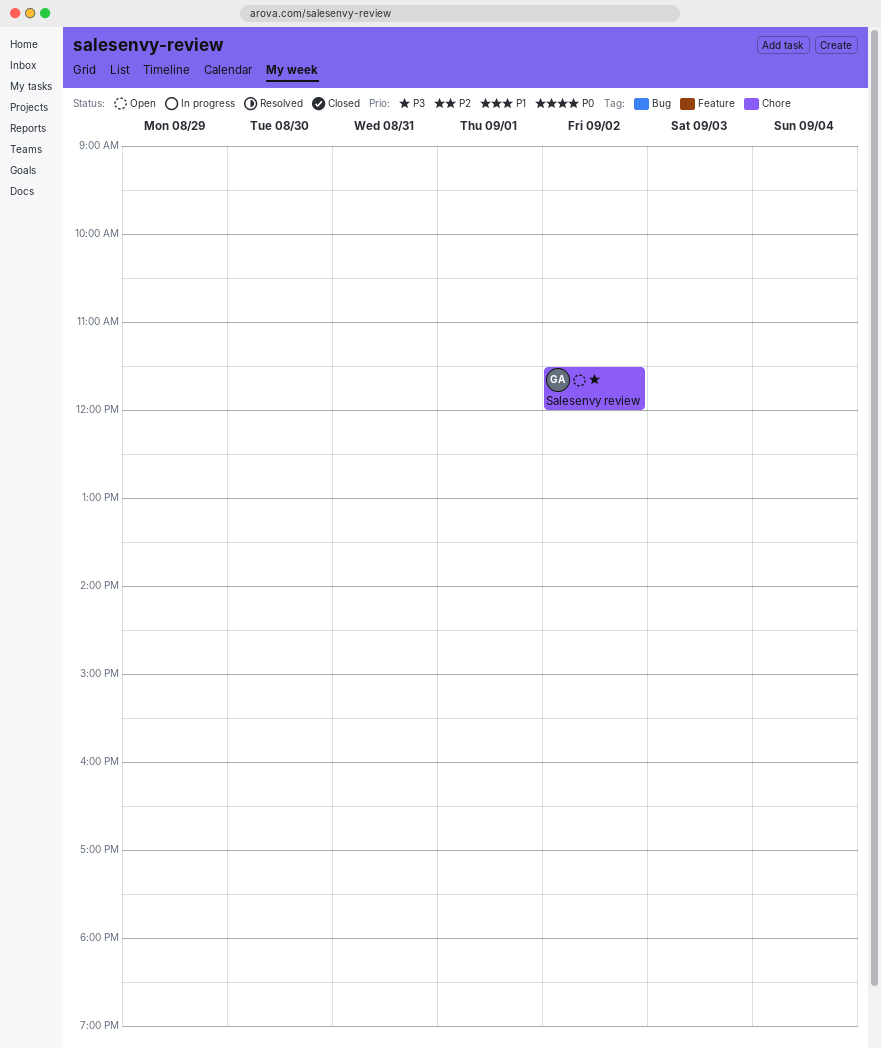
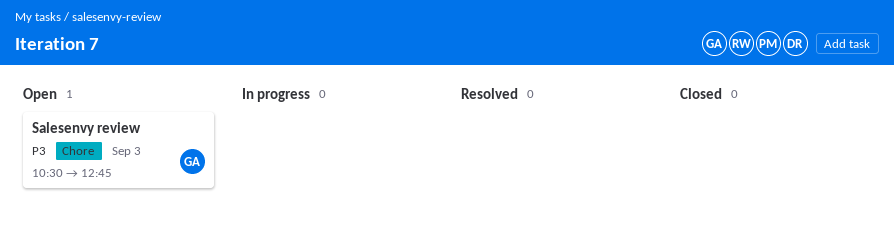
Salesenvy review, day: Sep 2 -> Sep 3
Salesenvy review, begins: 11:30 -> 10:30
Salesenvy review, ends: 12:00 -> 12:45

